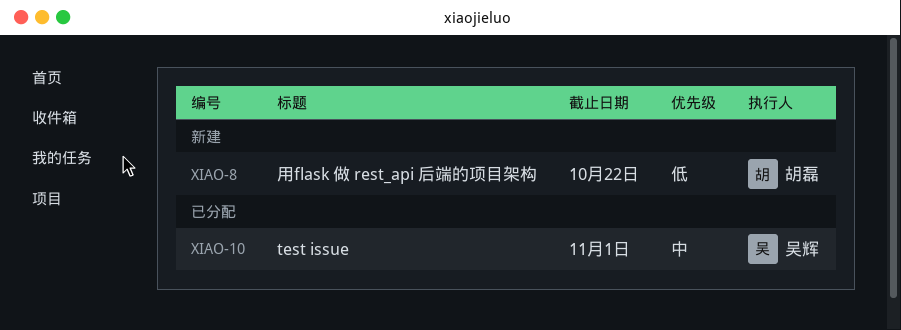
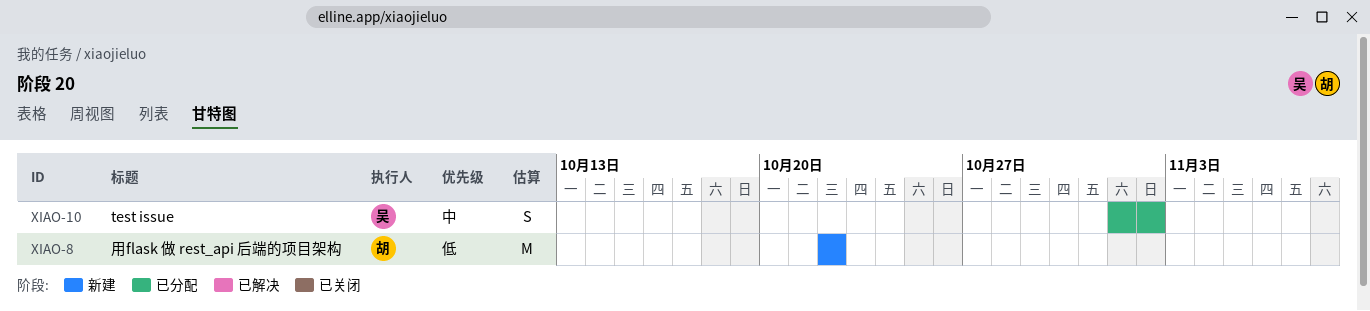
XIAO-10, due: Nov 1 -> Nov 2

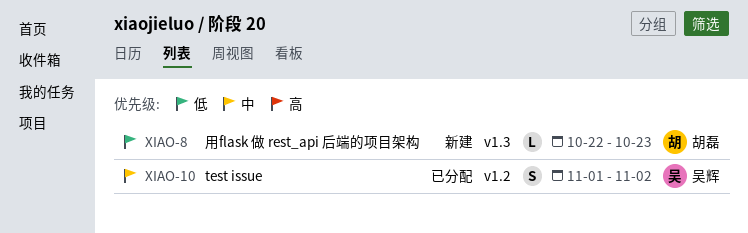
XIAO-8, estimate: M -> L
XIAO-8, due: Oct 22 -> Oct 23

